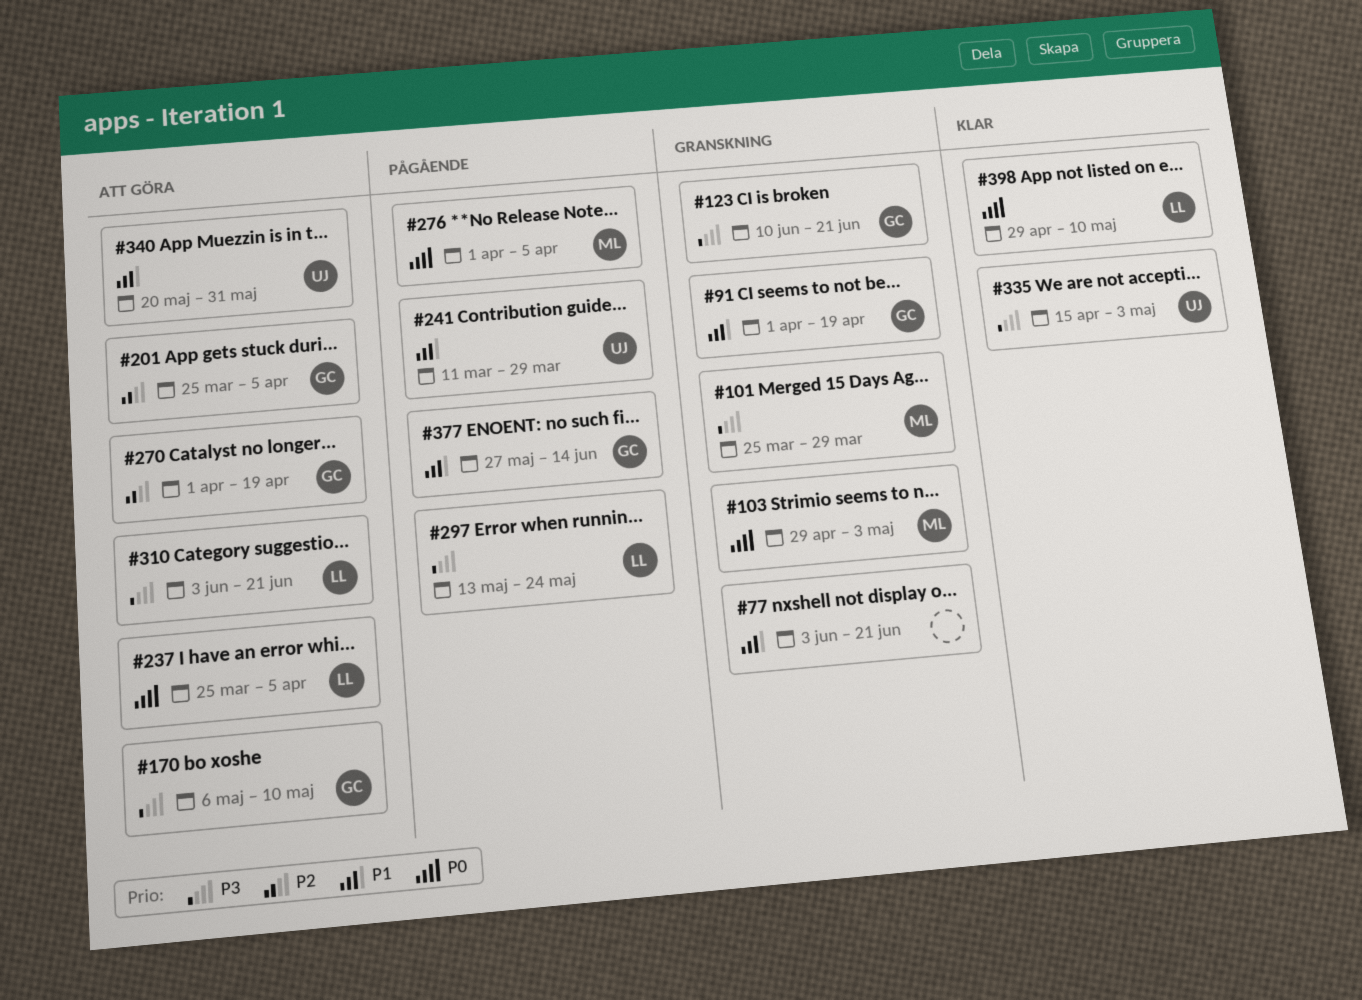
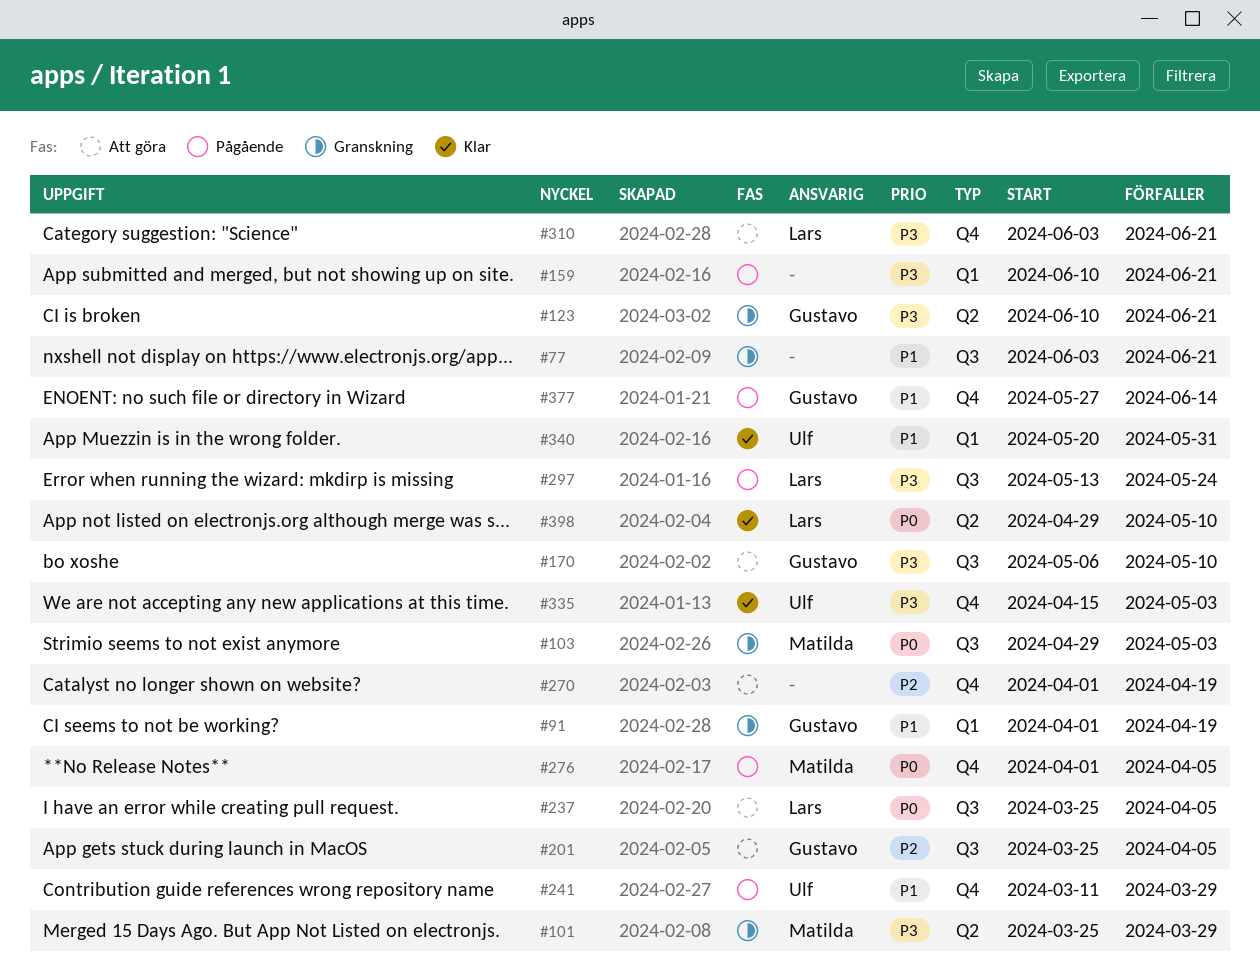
#159: none -> present
#270, owner: Gustavo -> none
#340, status: Att göra -> Klar

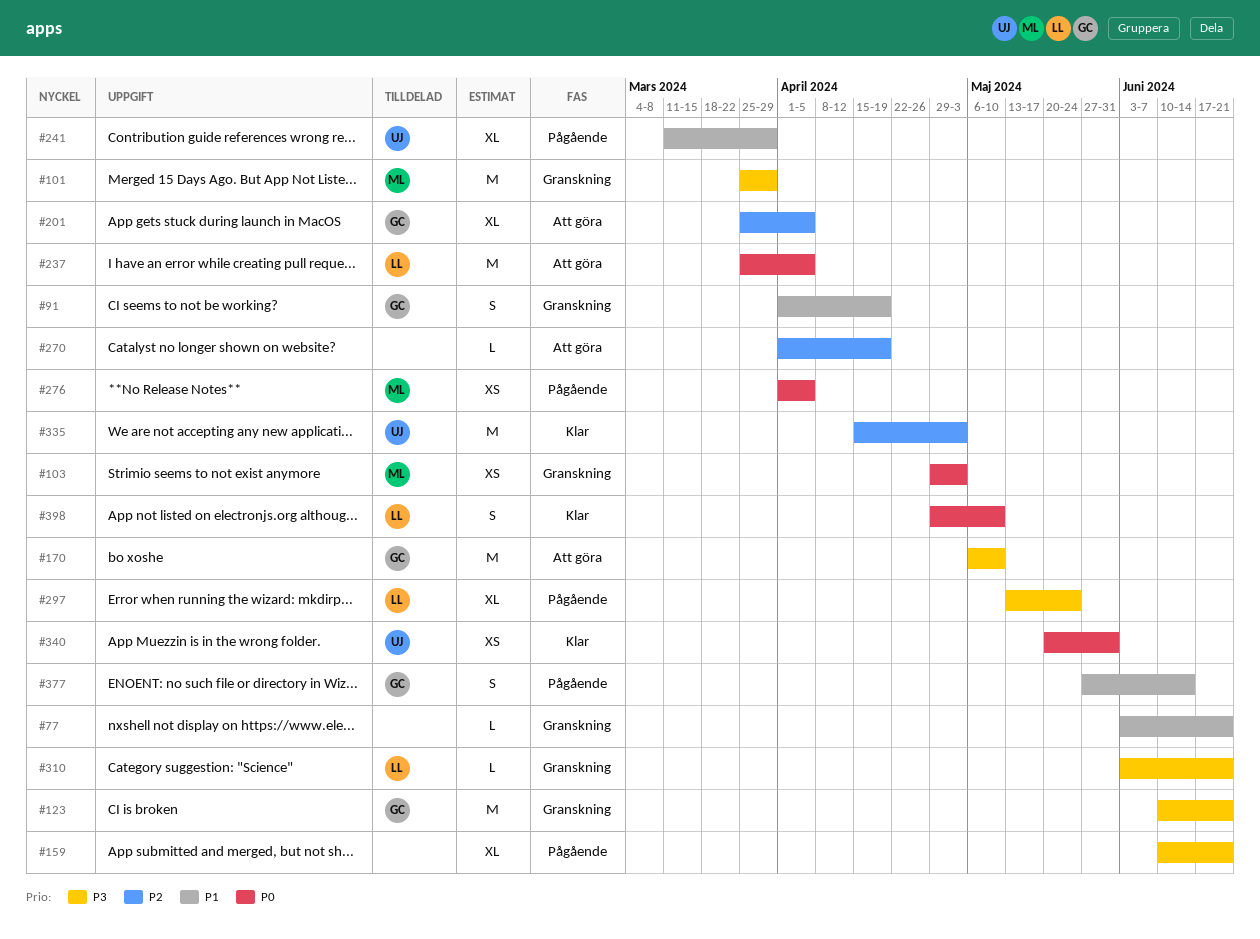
#310, status: Att göra -> Granskning
#335, priority: P3 -> P2
#340, priority: P1 -> P0

